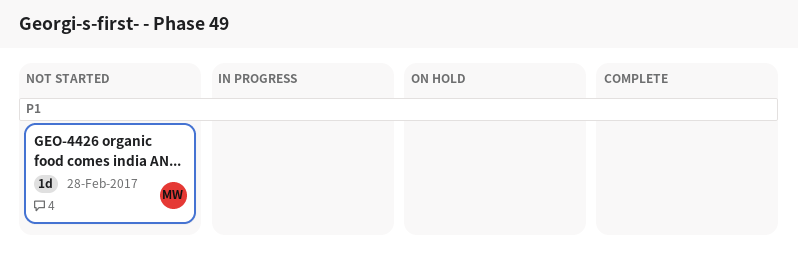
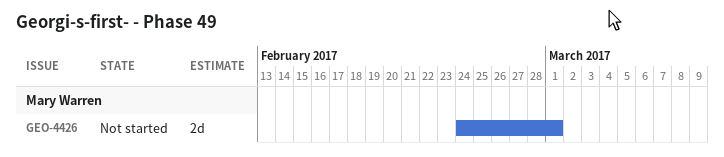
GEO-4426, estimate: 1d -> 2d
GEO-4426, due: Feb 28 -> Mar 1

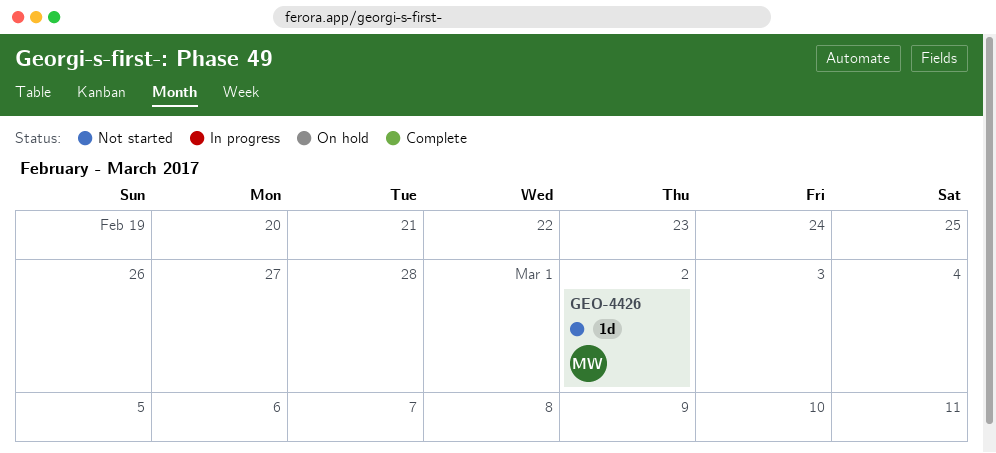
GEO-4426, estimate: 2d -> 1d
GEO-4426, due: Mar 1 -> Mar 2

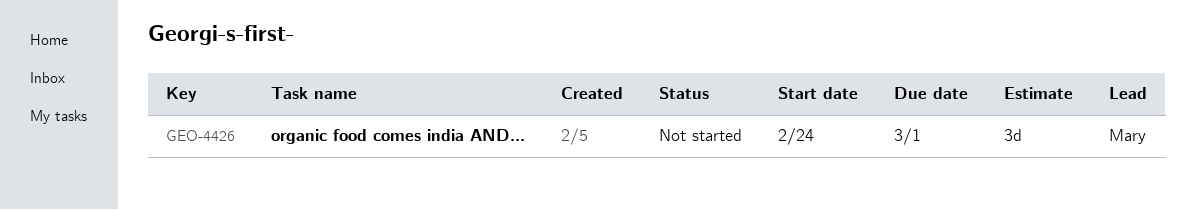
GEO-4426, estimate: 1d -> 3d
GEO-4426, due: Mar 2 -> Mar 1

